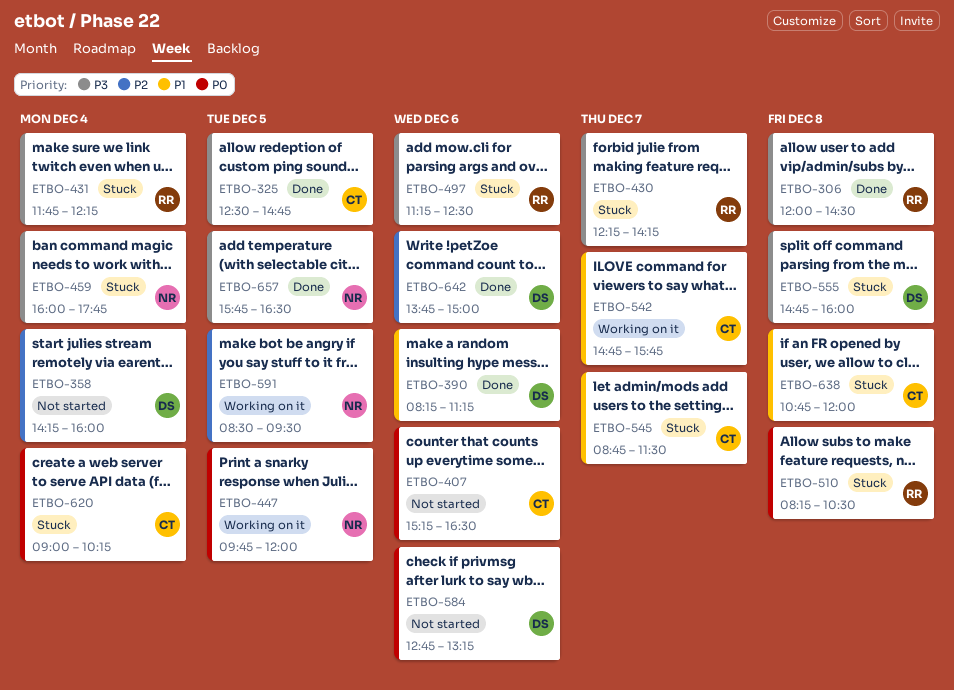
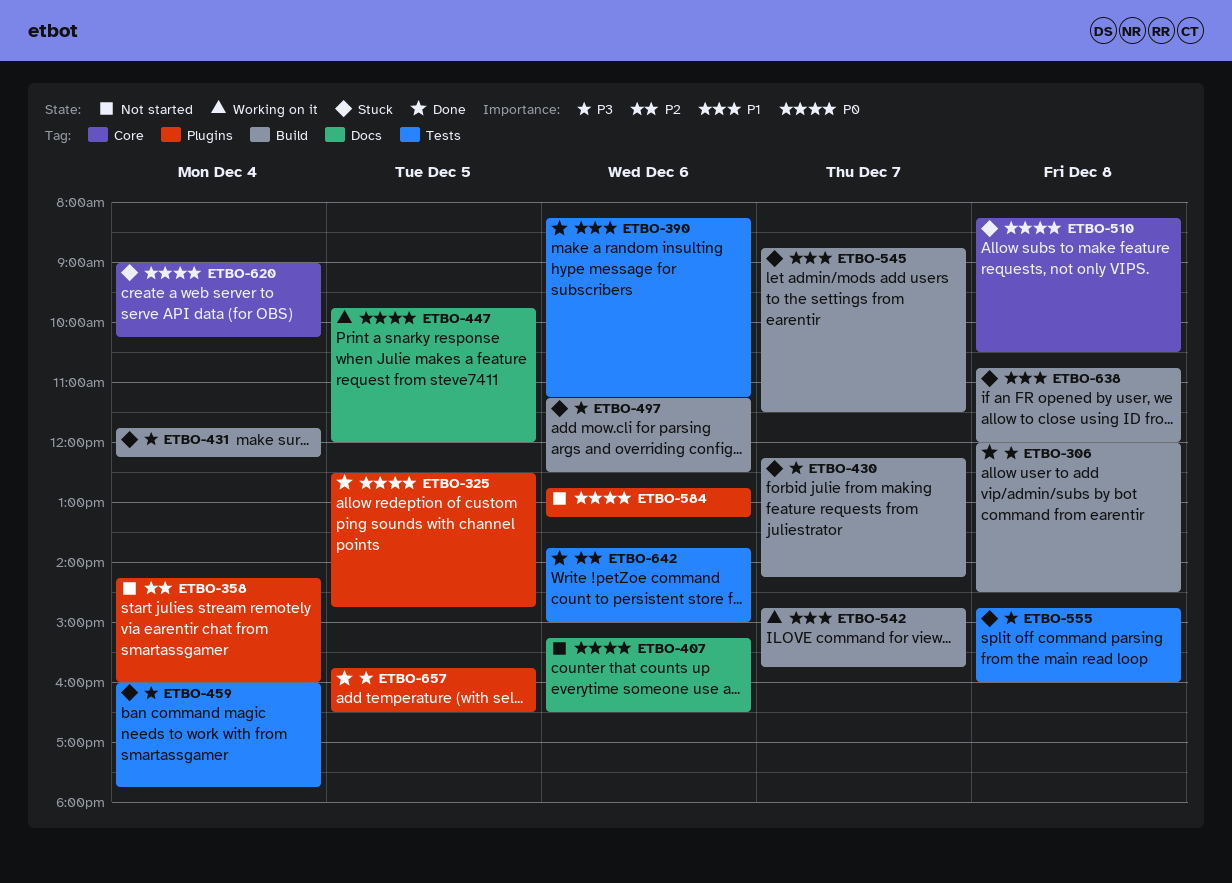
ETBO-325, priority: P3 -> P0
ETBO-591: present -> none

